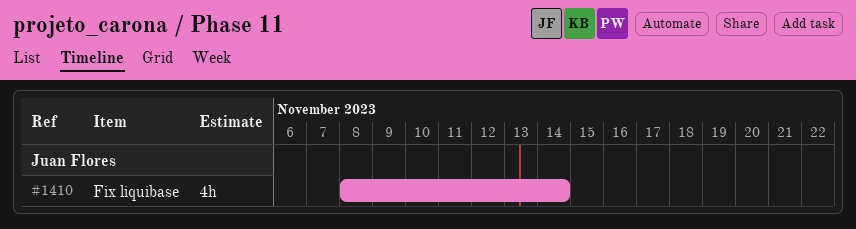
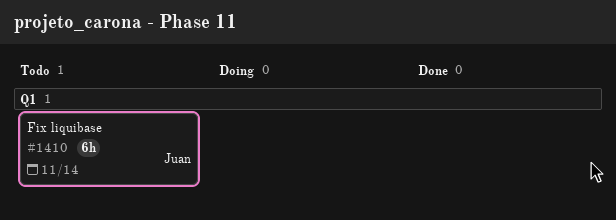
#1410, estimate: 4h -> 6h

